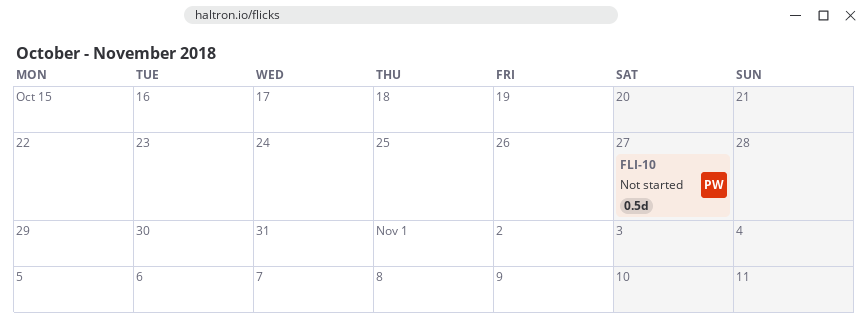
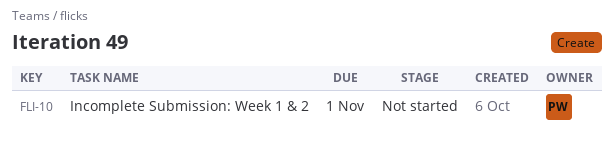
FLI-10, due: Oct 27 -> Nov 1

